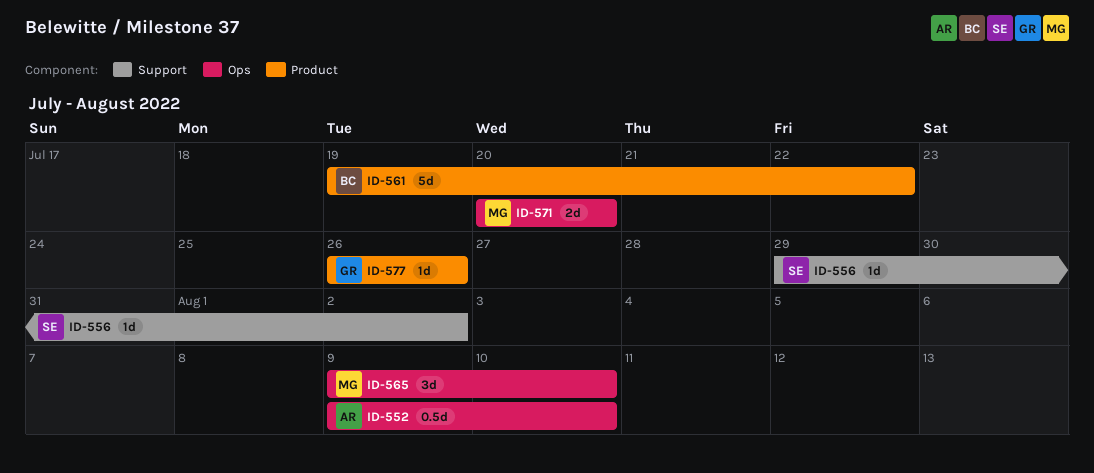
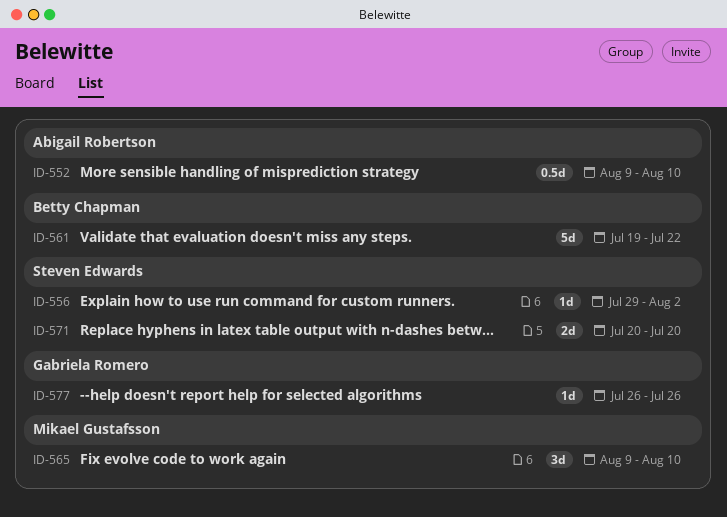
ID-571, owner: Mikael Gustafsson -> Steven Edwards

